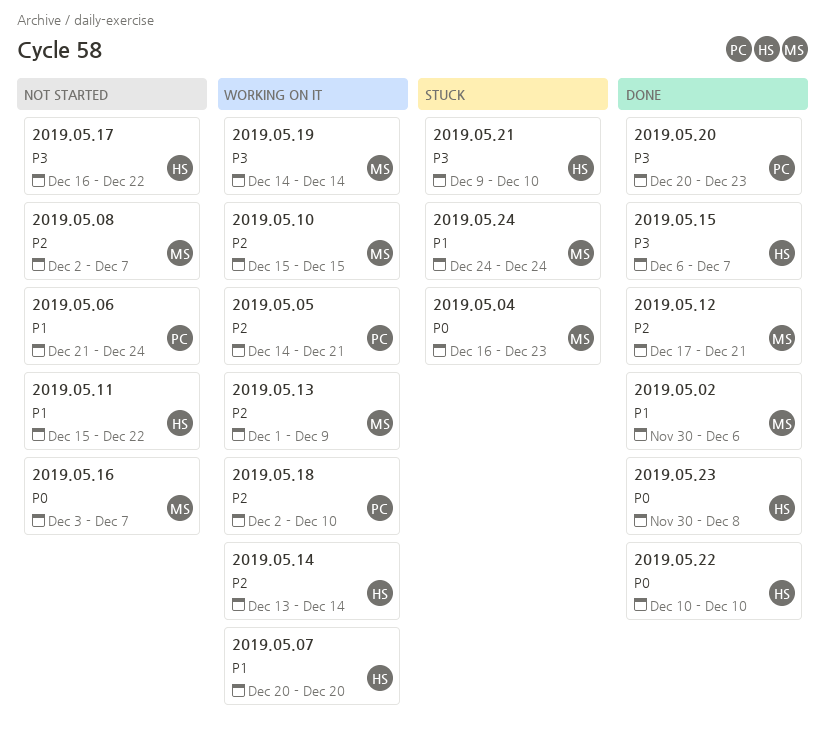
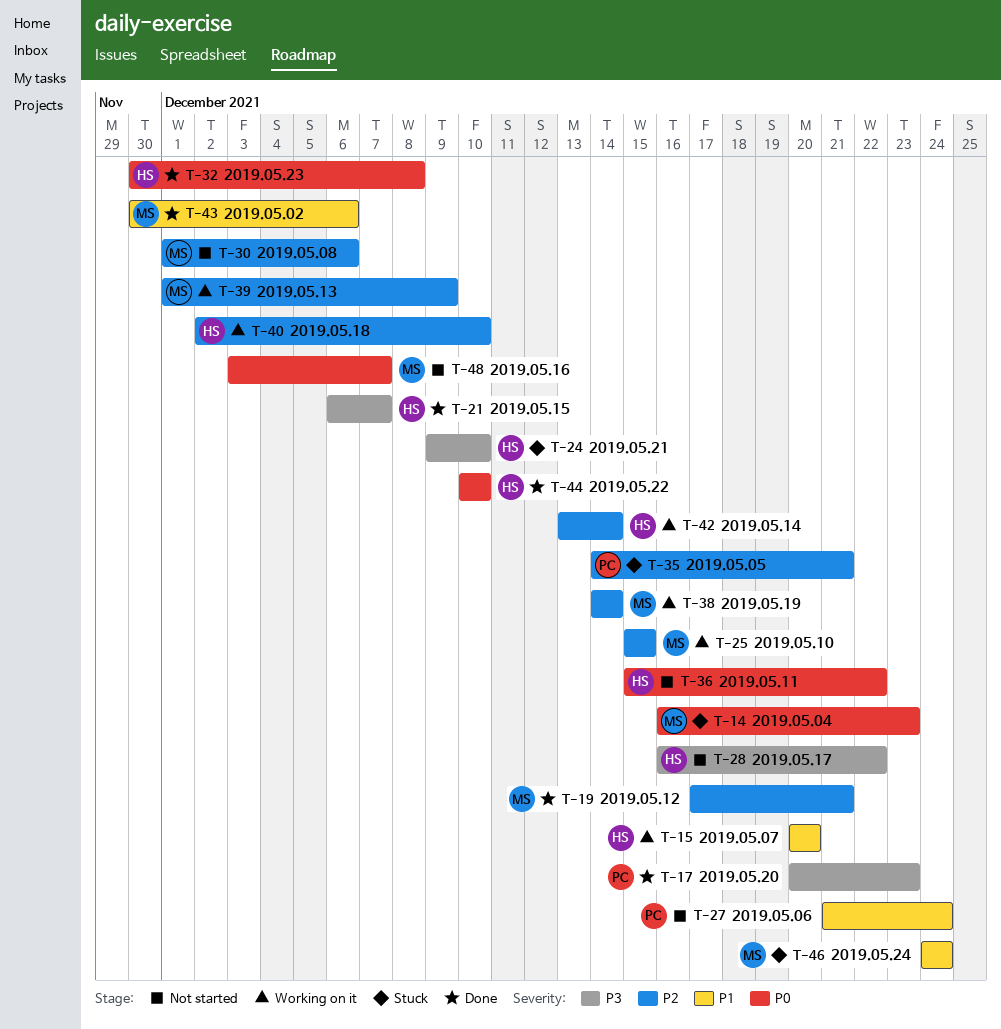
2019.05.05, status: Working on it -> Stuck
2019.05.08, start: Dec 2 -> Dec 1
2019.05.08, due: Dec 7 -> Dec 6
2019.05.11, priority: P1 -> P0
2019.05.18, owner: PC -> HS
2019.05.19, priority: P3 -> P2

